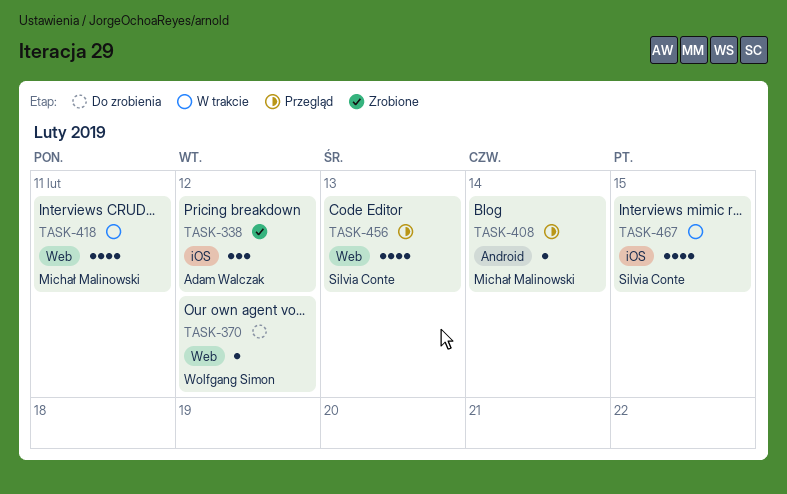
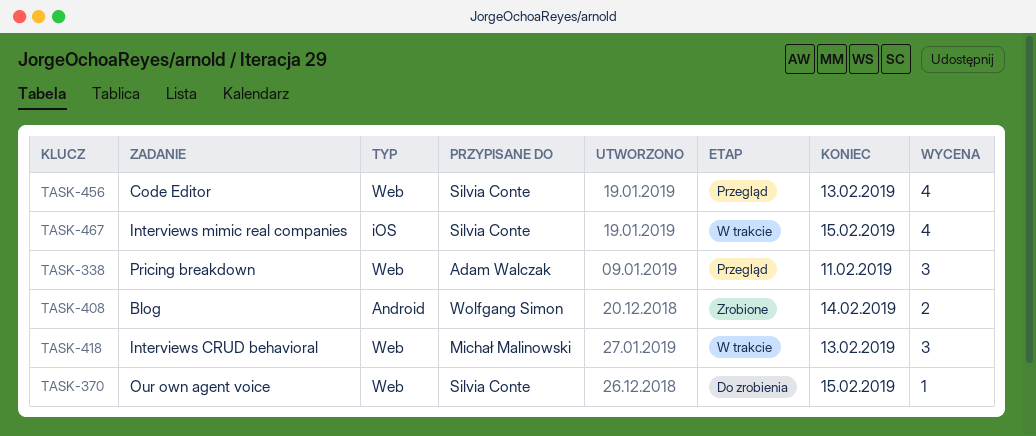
TASK-338, status: Zrobione -> Przegląd
TASK-338, label: iOS -> Web
TASK-338, due: Feb 12 -> Feb 11
TASK-370, owner: Wolfgang Simon -> Silvia Conte
TASK-370, due: Feb 12 -> Feb 15
TASK-408, status: Przegląd -> Zrobione
TASK-408, owner: Michał Malinowski -> Wolfgang Simon
TASK-408, estimate: 1 -> 2
TASK-418, estimate: 4 -> 3
TASK-418, due: Feb 11 -> Feb 13

